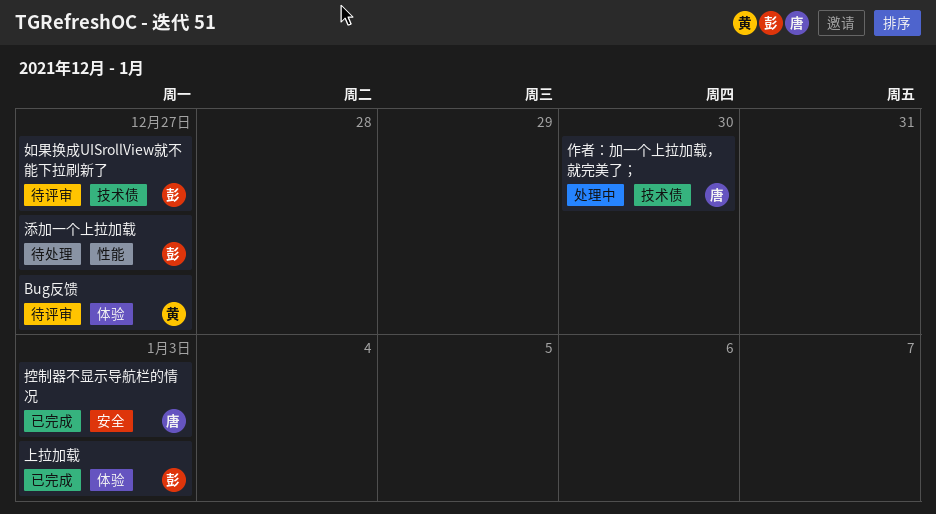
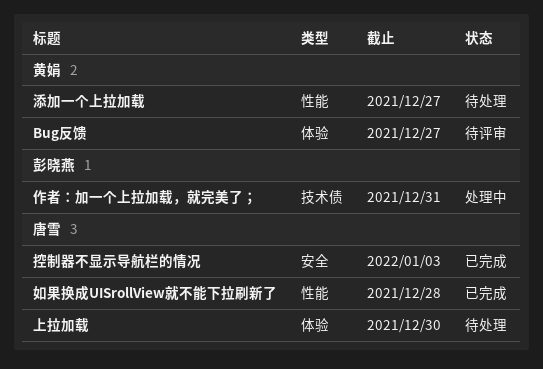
上拉加载, status: 已完成 -> 待处理
上拉加载, owner: 彭晓燕 -> 唐雪
上拉加载, due: Jan 3 -> Dec 30
作者：加一个上拉加载，就完美了；, owner: 唐雪 -> 彭晓燕
作者：加一个上拉加载，就完美了；, due: Dec 30 -> Dec 31
如果换成UISrollView就不能下拉刷新了, status: 待评审 -> 已完成
如果换成UISrollView就不能下拉刷新了, owner: 彭晓燕 -> 唐雪
如果换成UISrollView就不能下拉刷新了, label: 技术债 -> 性能
如果换成UISrollView就不能下拉刷新了, due: Dec 27 -> Dec 28
添加一个上拉加载, owner: 彭晓燕 -> 黄娟

